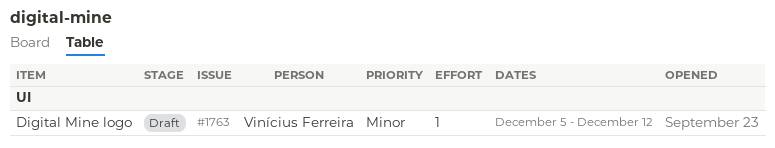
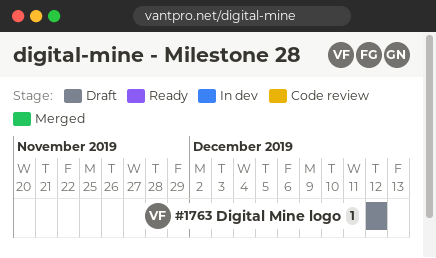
#1763, start: Dec 5 -> Dec 12

